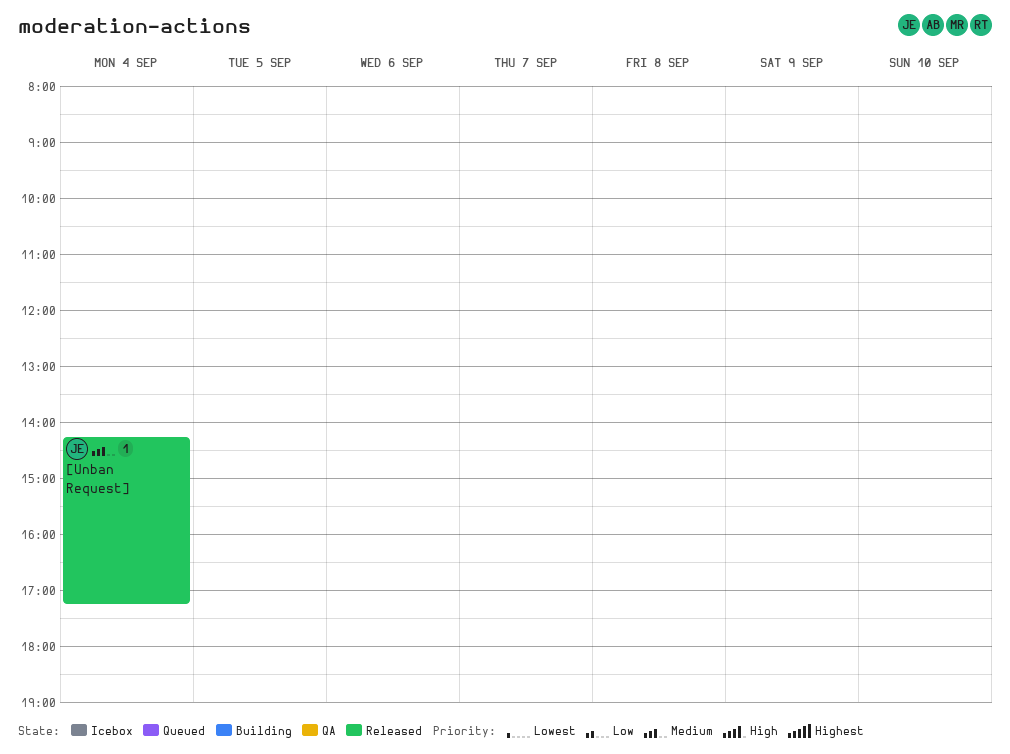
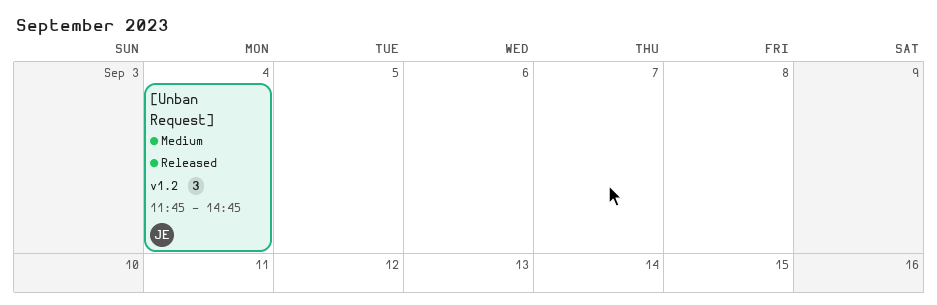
[Unban Request], estimate: 1 -> 3
[Unban Request], begins: 14:15 -> 11:45
[Unban Request], ends: 17:15 -> 14:45

